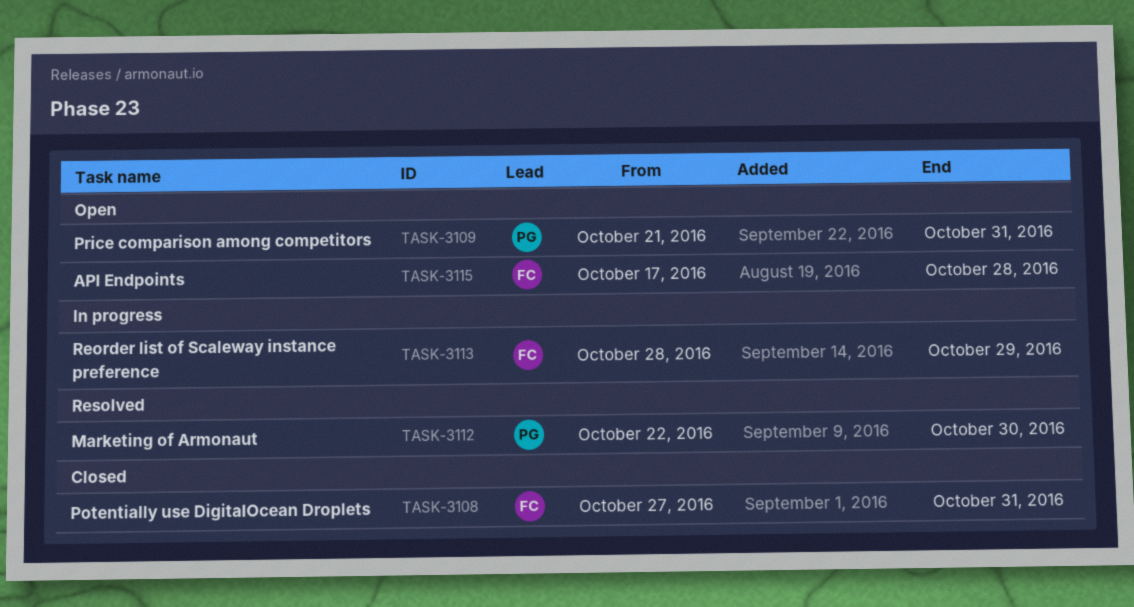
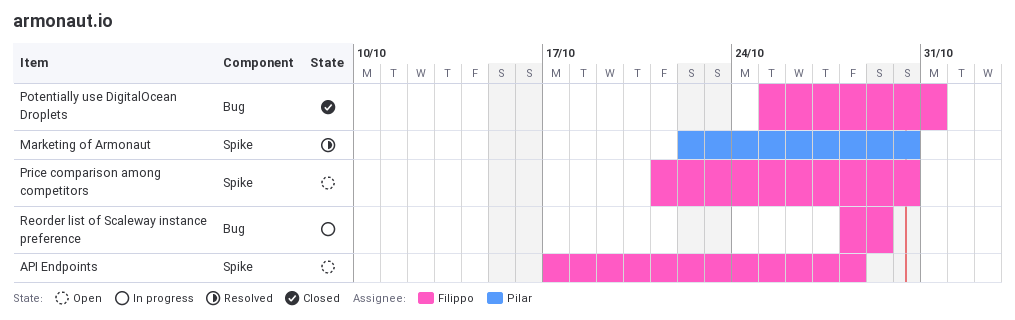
Potentially use DigitalOcean Droplets, start: Oct 27 -> Oct 25
Price comparison among competitors, owner: Pilar -> Filippo
Price comparison among competitors, due: Oct 31 -> Oct 30

